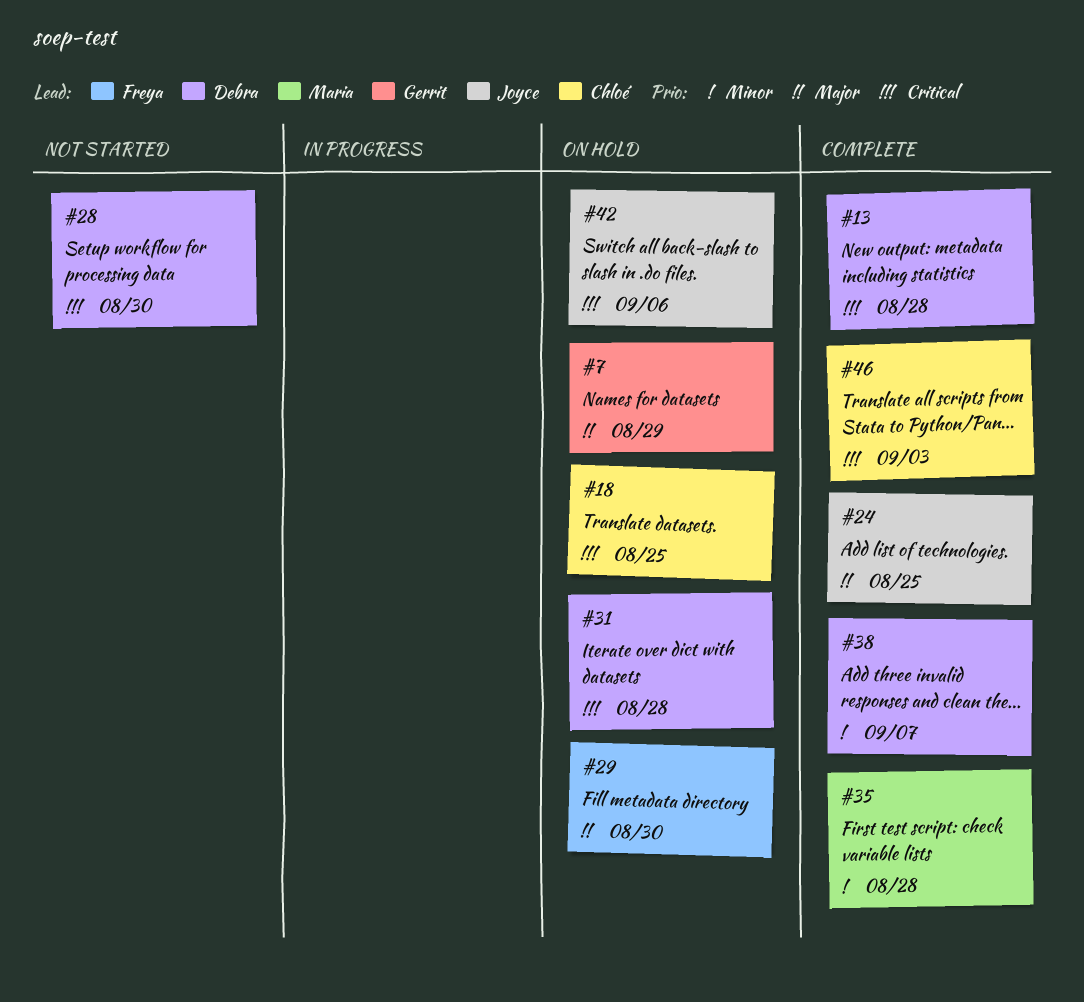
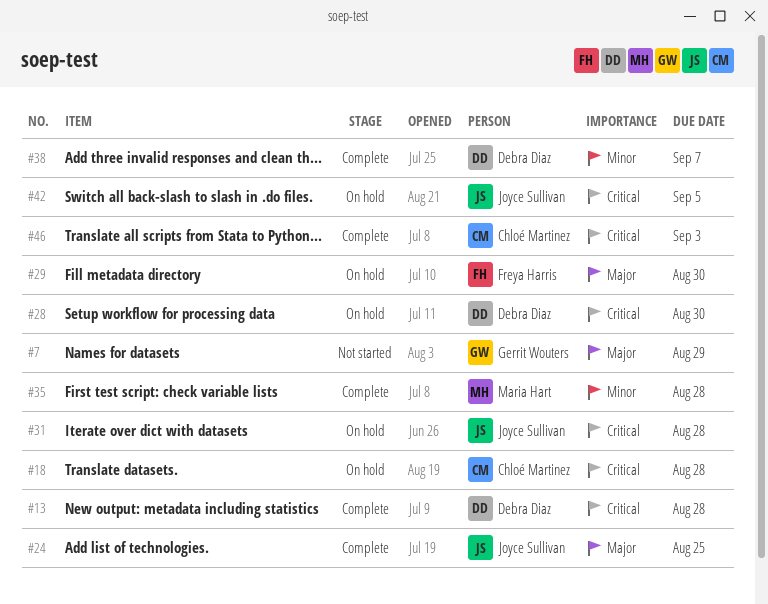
#7, status: On hold -> Not started
#18, due: Aug 25 -> Aug 28
#28, status: Not started -> On hold
#31, owner: Debra Diaz -> Joyce Sullivan
#42, due: Sep 6 -> Sep 5

